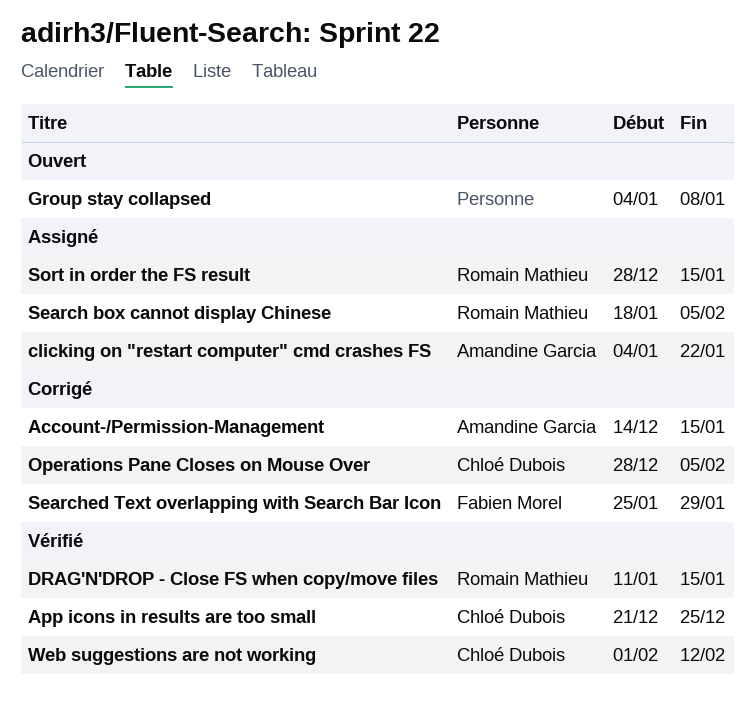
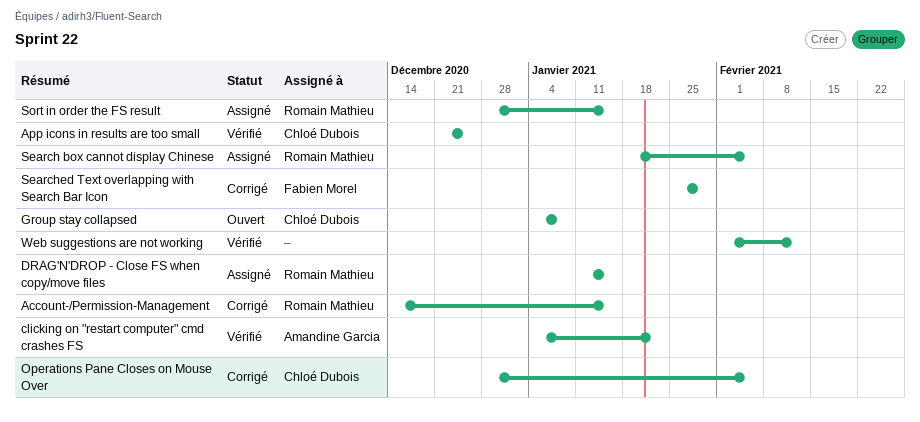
Account-/Permission-Management, owner: Amandine Garcia -> Romain Mathieu
clicking on "restart computer" cmd crashes FS, status: Assigné -> Vérifié
DRAG'N'DROP - Close FS when copy/move files, status: Vérifié -> Assigné
Group stay collapsed, owner: none -> Chloé Dubois
Web suggestions are not working, owner: Chloé Dubois -> none

